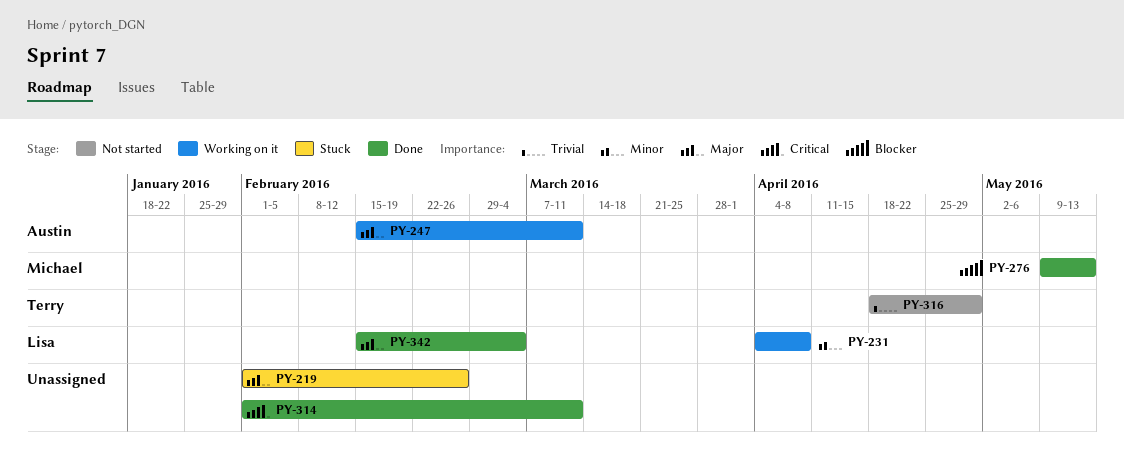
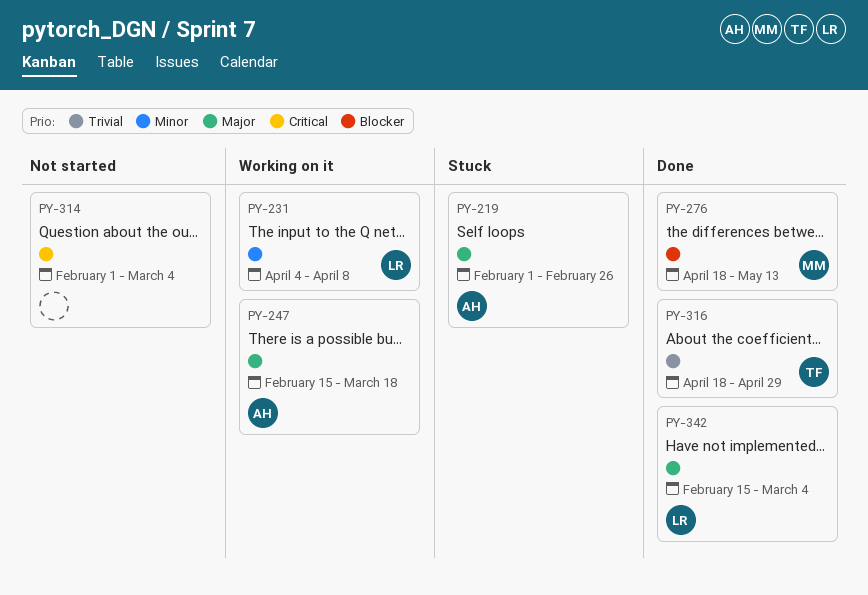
PY-219, owner: none -> Austin
PY-247, due: Mar 11 -> Mar 18
PY-276, start: May 9 -> Apr 18
PY-314, status: Done -> Not started
PY-314, due: Mar 11 -> Mar 4
PY-316, status: Not started -> Done

